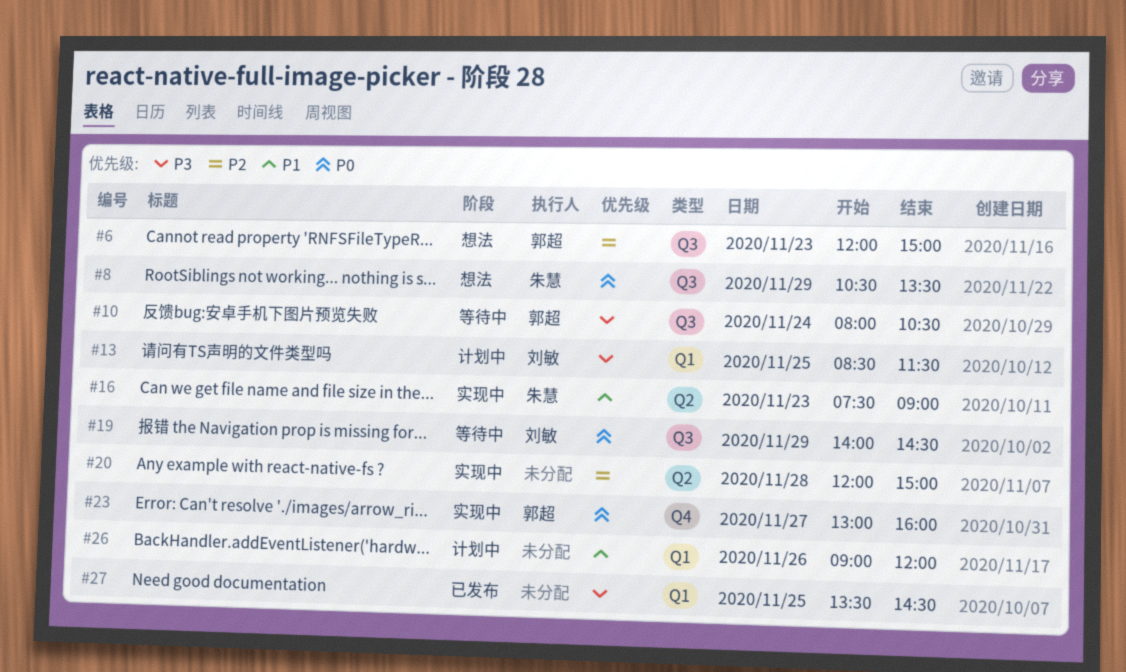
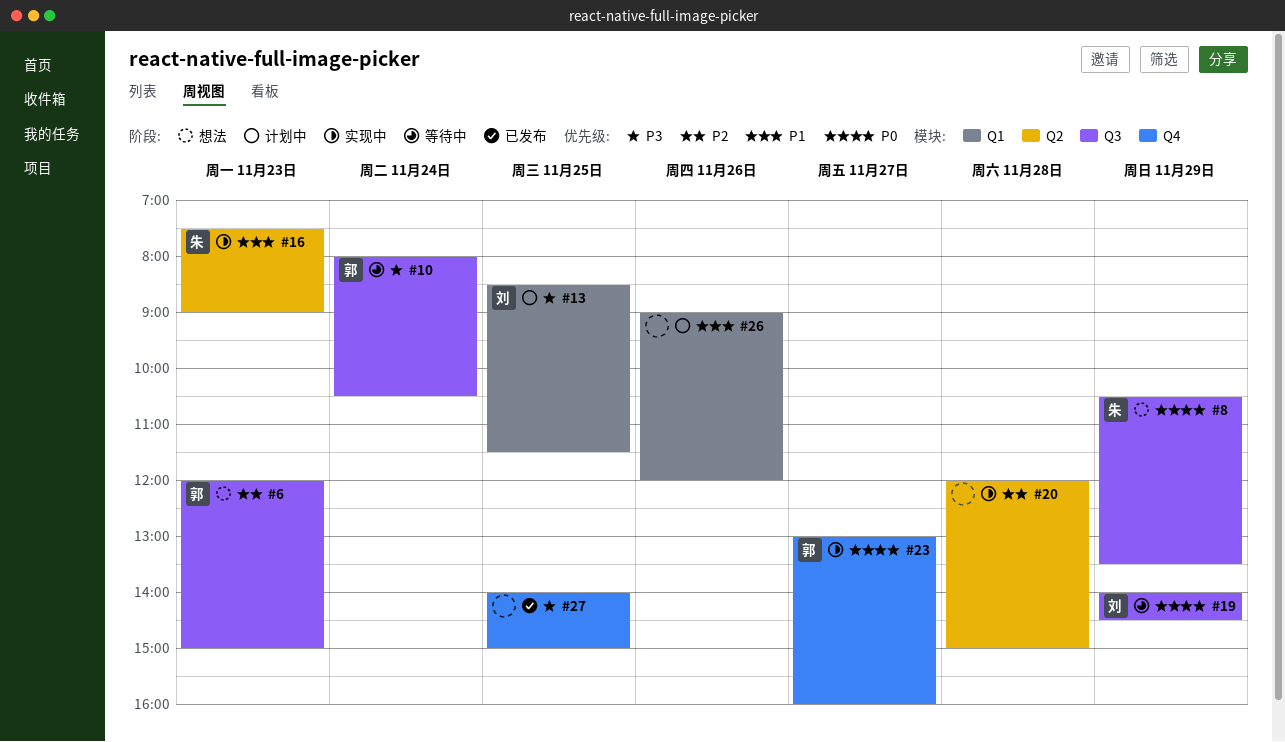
#27, label: Q1 -> Q4
#27, begins: 13:30 -> 14:00
#27, ends: 14:30 -> 15:00

